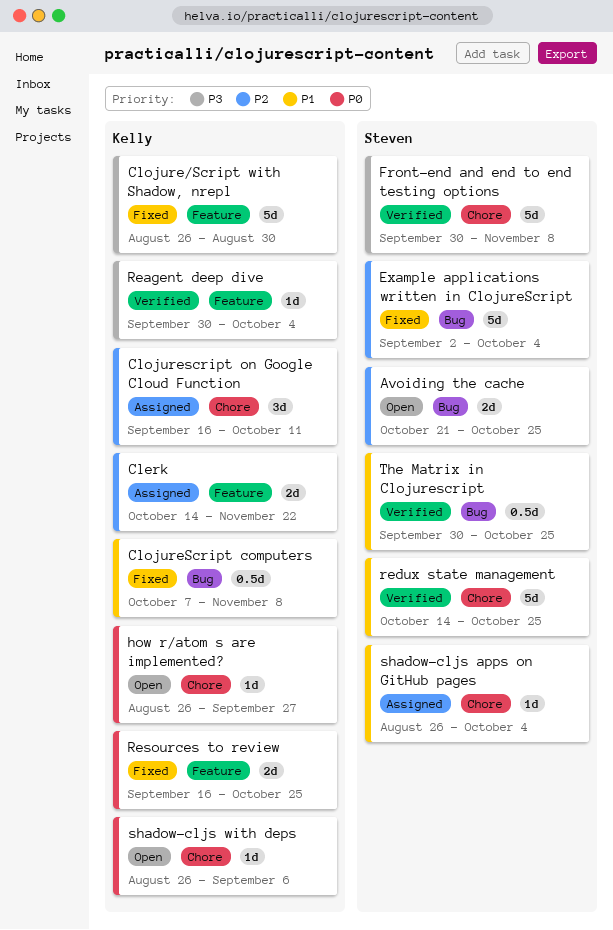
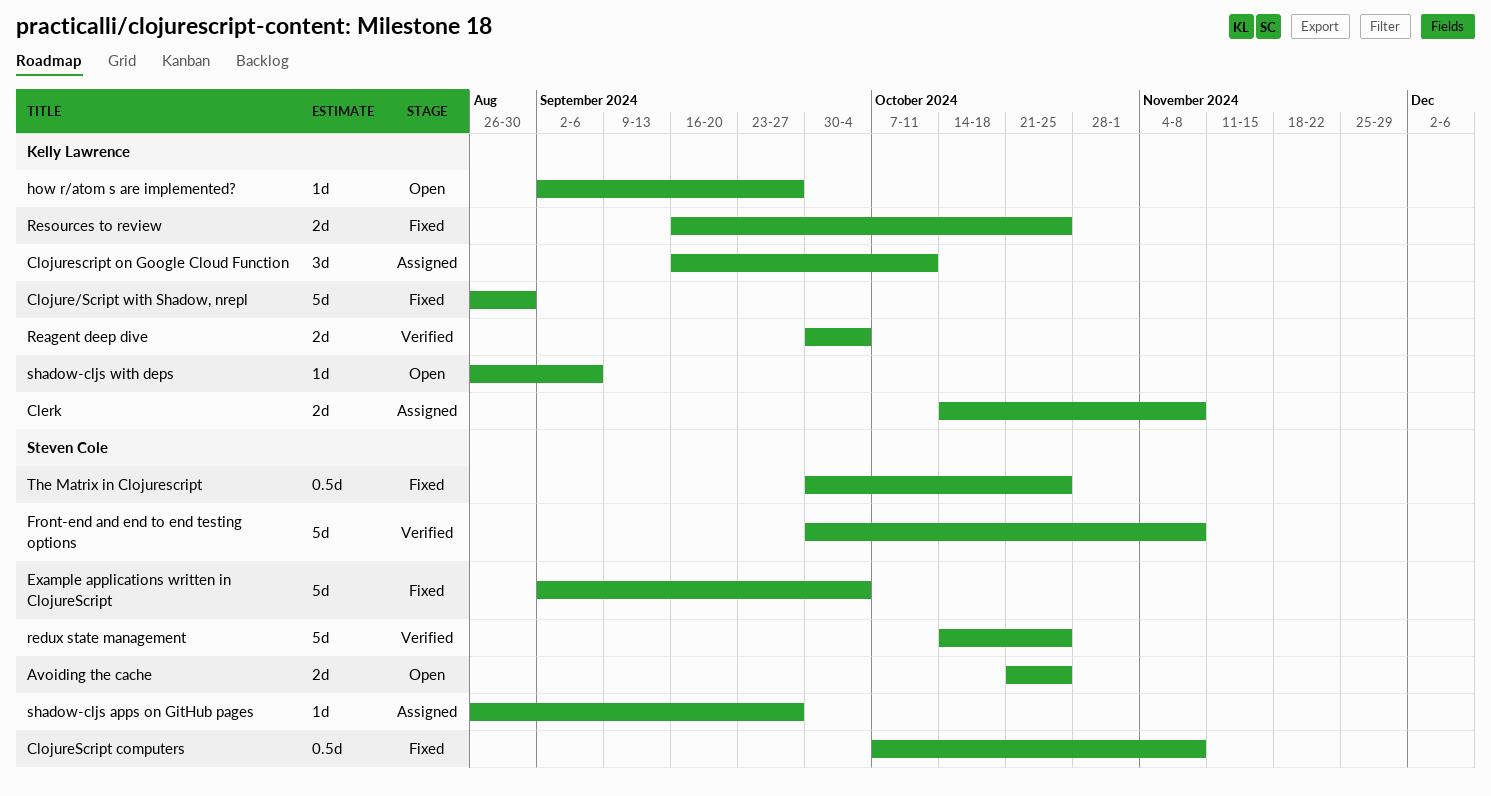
Clerk, due: Nov 22 -> Nov 8
ClojureScript computers, owner: Kelly Lawrence -> Steven Cole
how r/atom s are implemented?, start: Aug 26 -> Sep 2
Reagent deep dive, estimate: 1d -> 2d
shadow-cljs apps on GitHub pages, due: Oct 4 -> Sep 27
The Matrix in Clojurescript, status: Verified -> Fixed

